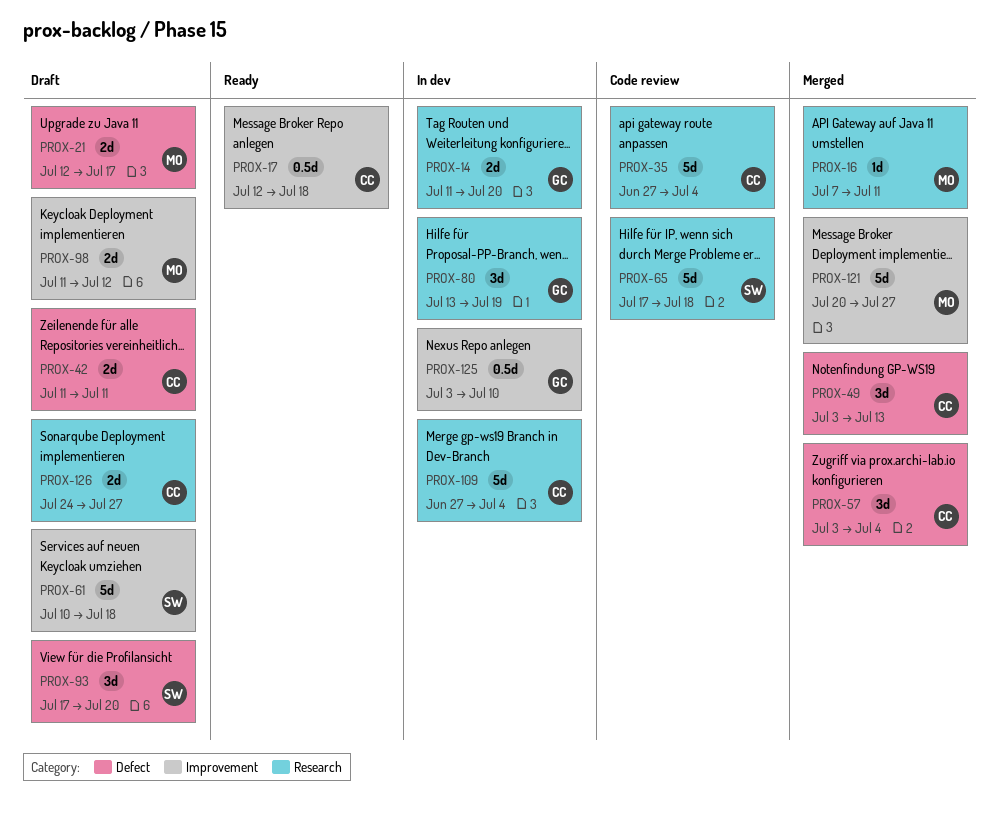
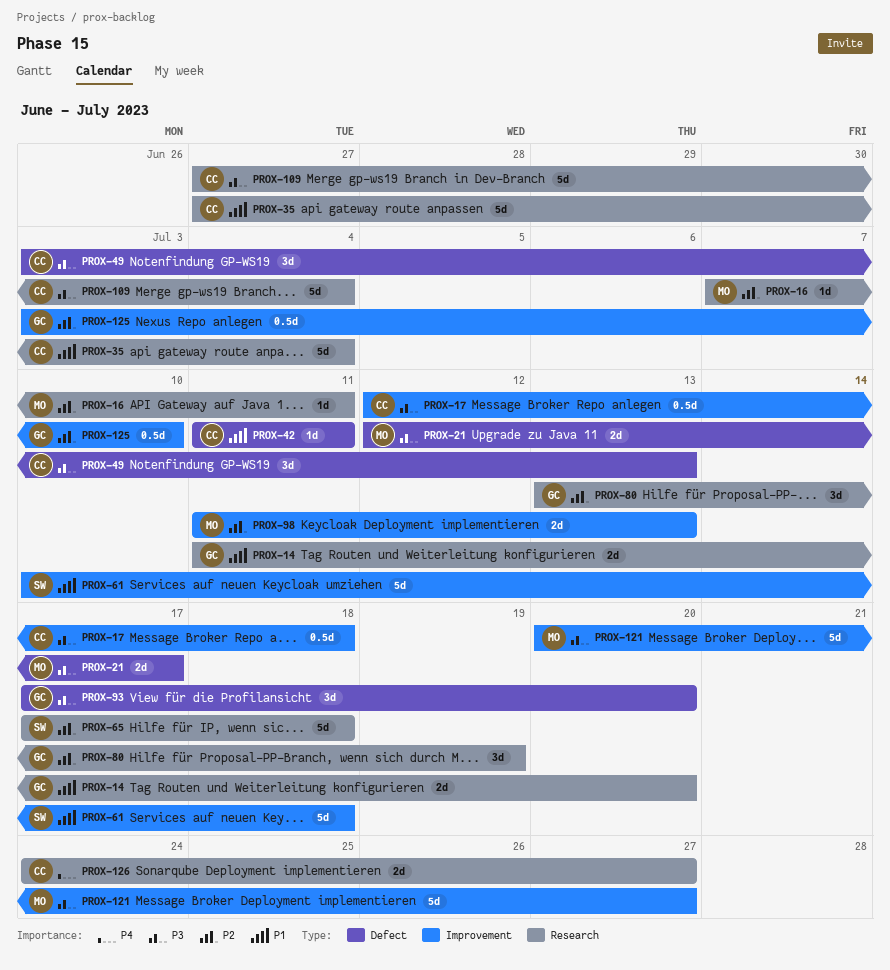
PROX-42, estimate: 2d -> 1d
PROX-57: present -> none
PROX-93, owner: SW -> GC
PROX-98, due: Jul 12 -> Jul 13

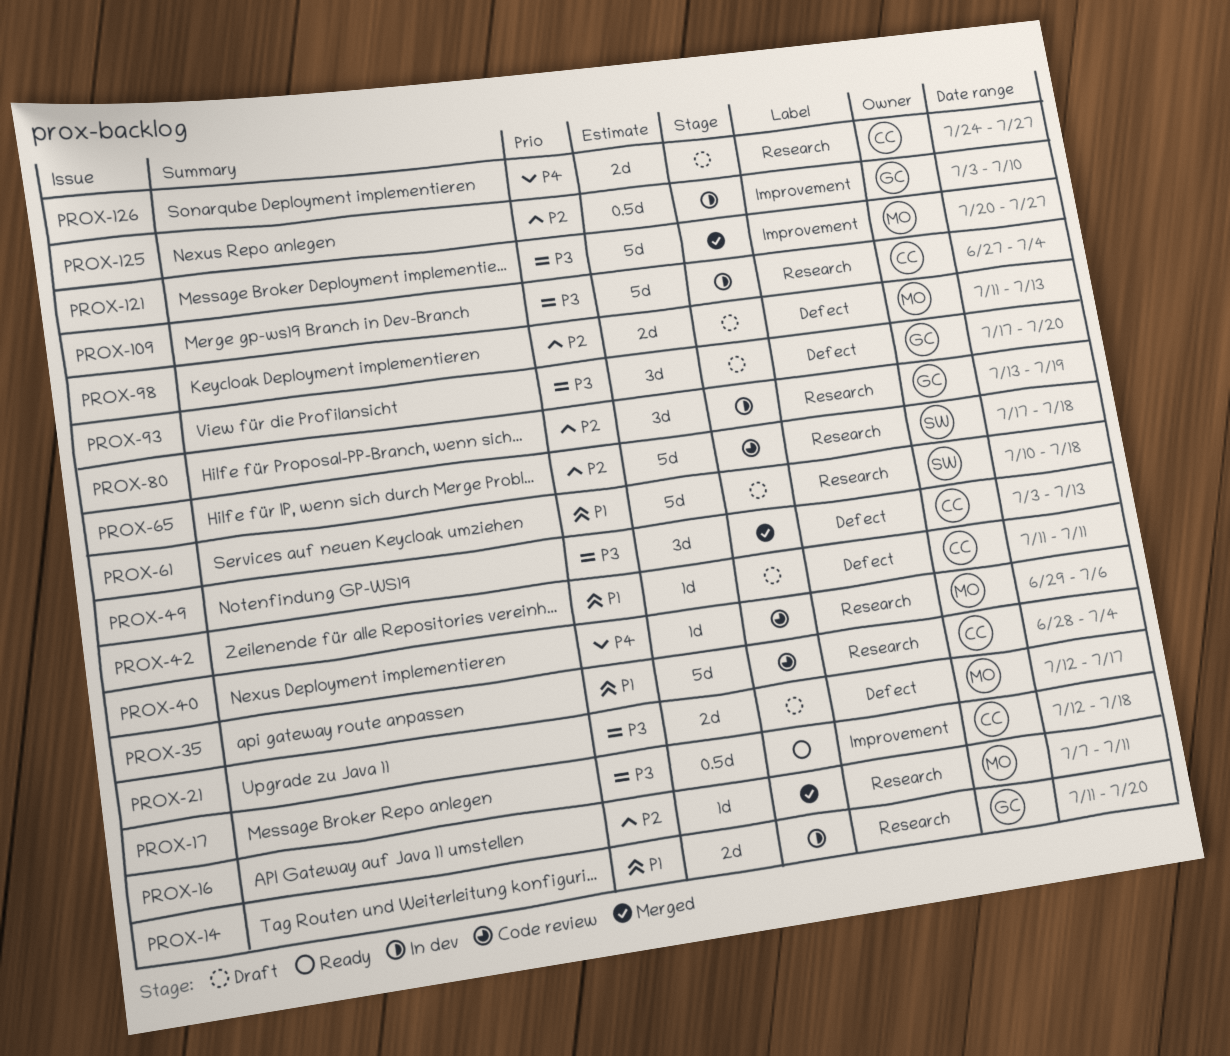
PROX-35, start: Jun 27 -> Jun 28
PROX-40: none -> present
PROX-61, label: Improvement -> Research
PROX-98, label: Improvement -> Defect

